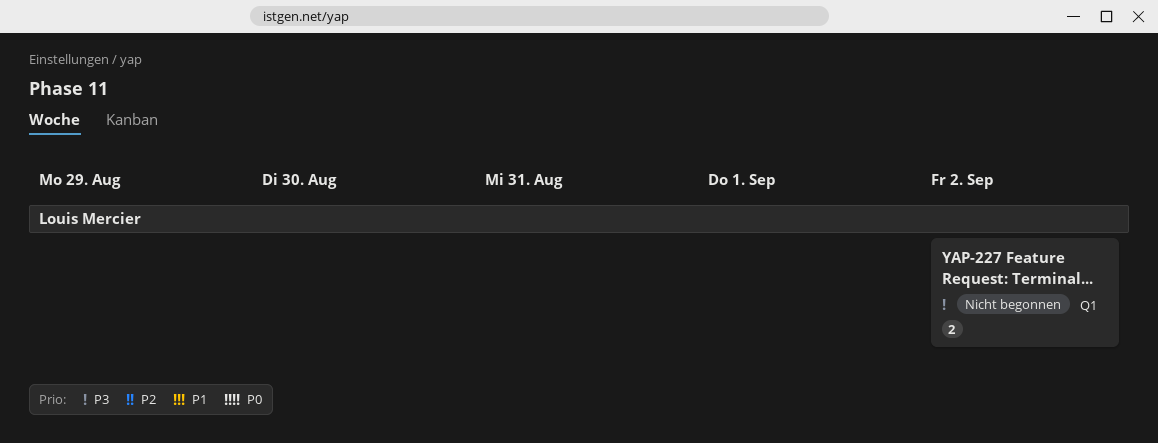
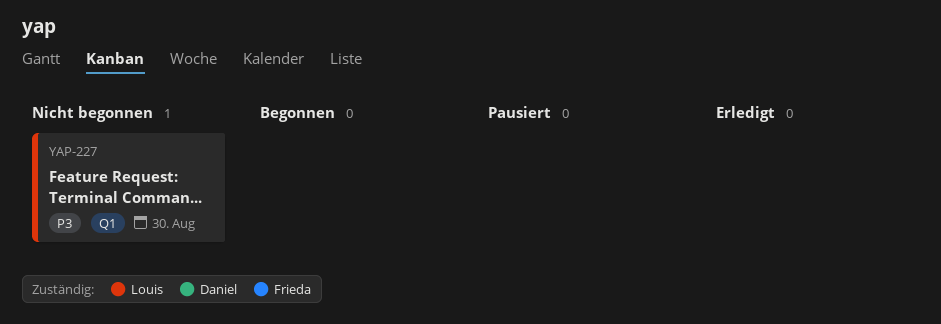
YAP-227, due: Sep 2 -> Aug 30

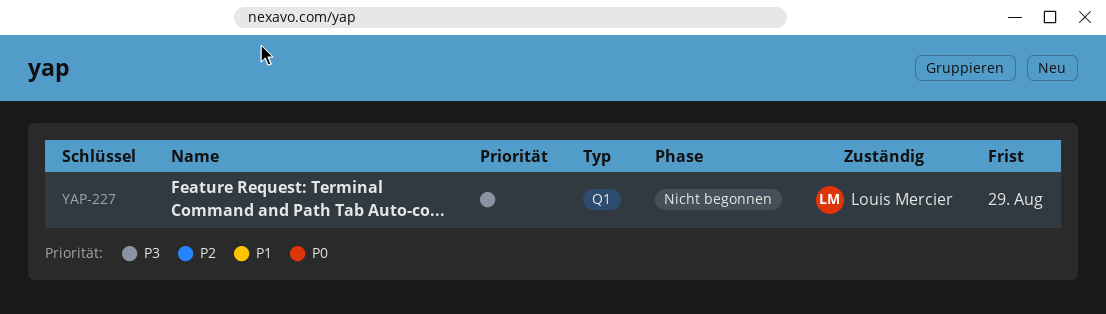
YAP-227, due: Aug 30 -> Aug 29

